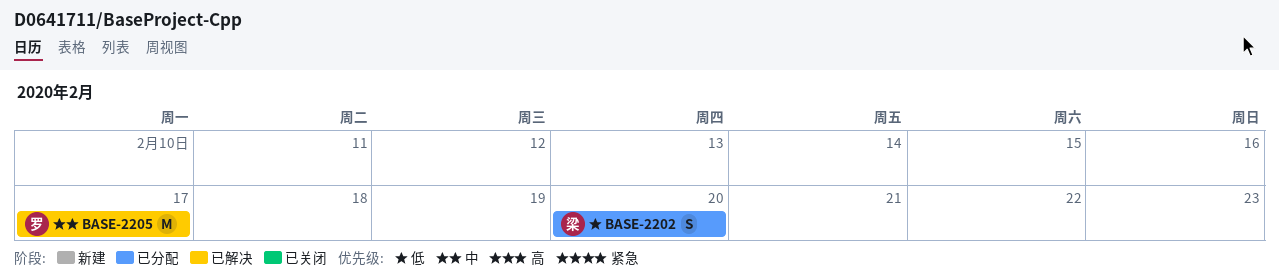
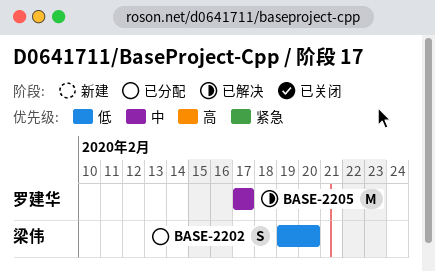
BASE-2202, start: Feb 20 -> Feb 19

